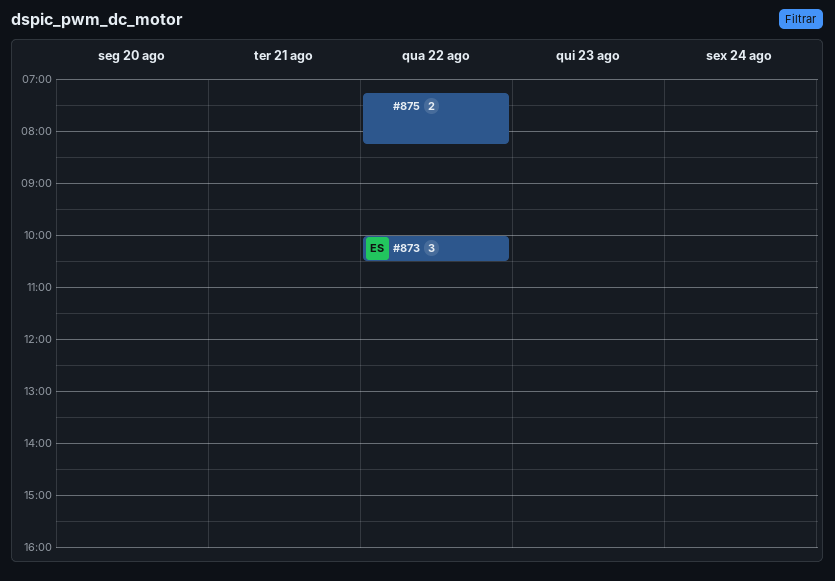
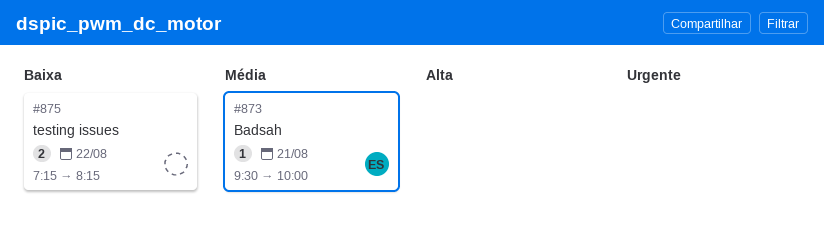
#873, estimate: 3 -> 1
#873, day: Aug 22 -> Aug 21
#873, begins: 10:00 -> 09:30
#873, ends: 10:30 -> 10:00

